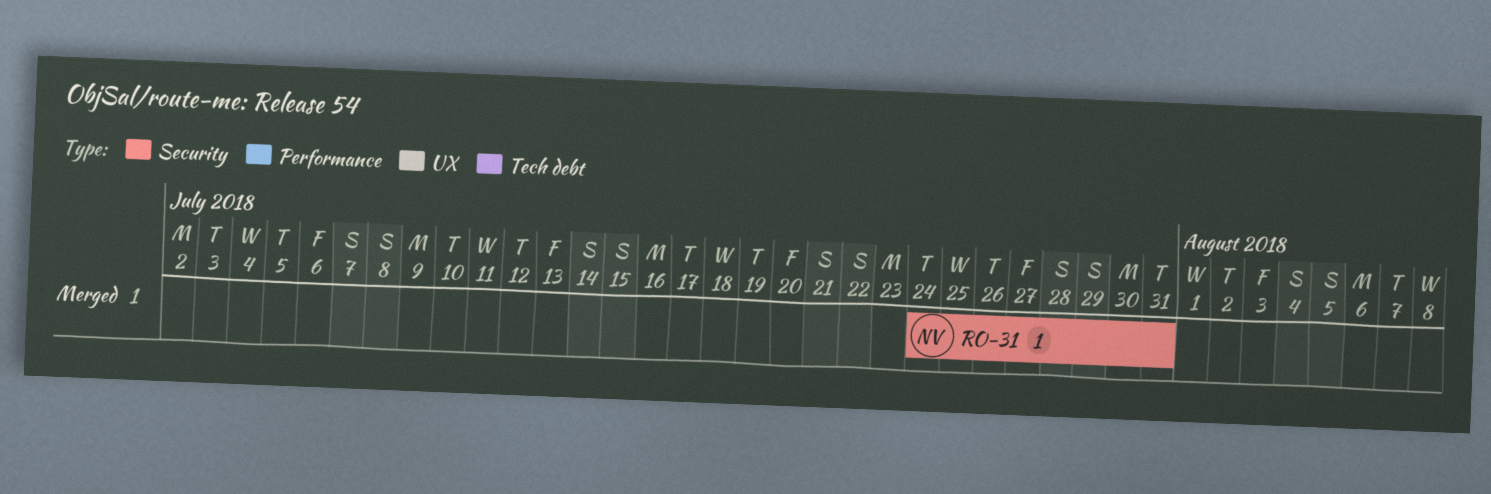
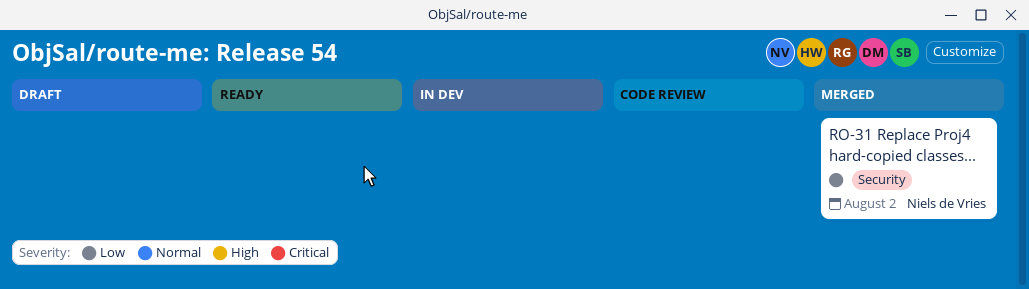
RO-31, due: Jul 31 -> Aug 2

